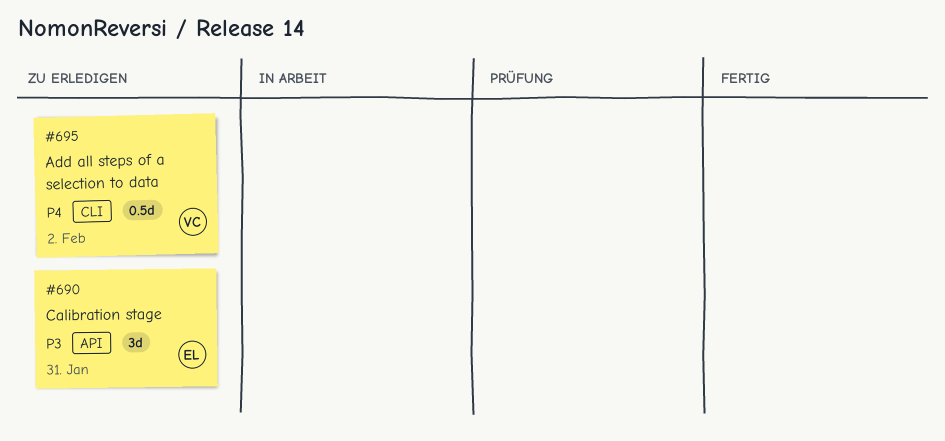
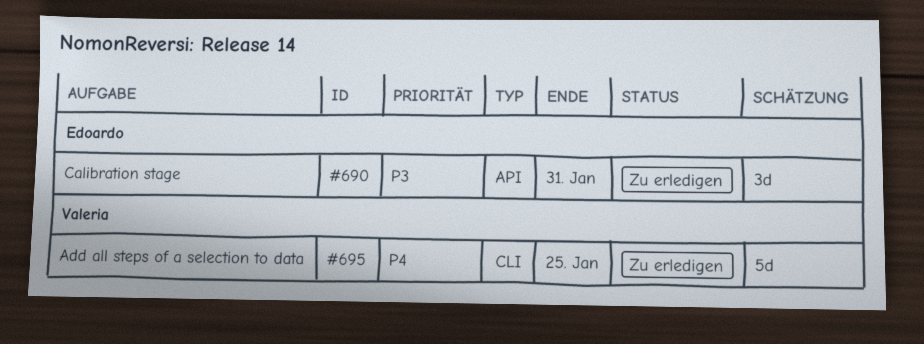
#695, estimate: 0.5d -> 5d
#695, due: Feb 2 -> Jan 25

